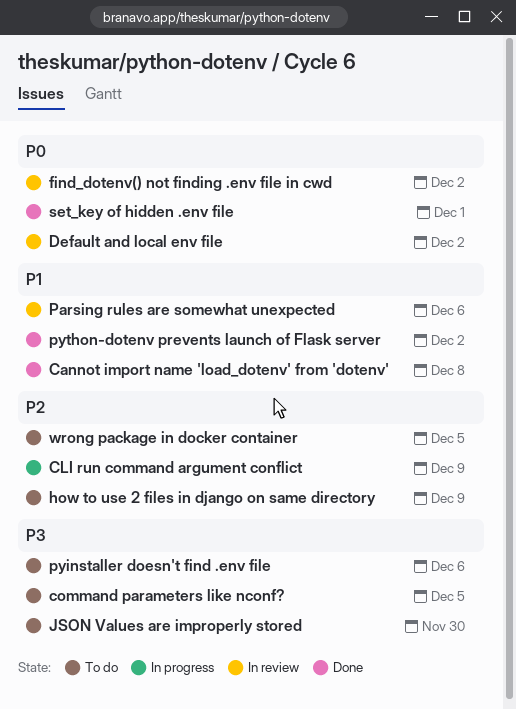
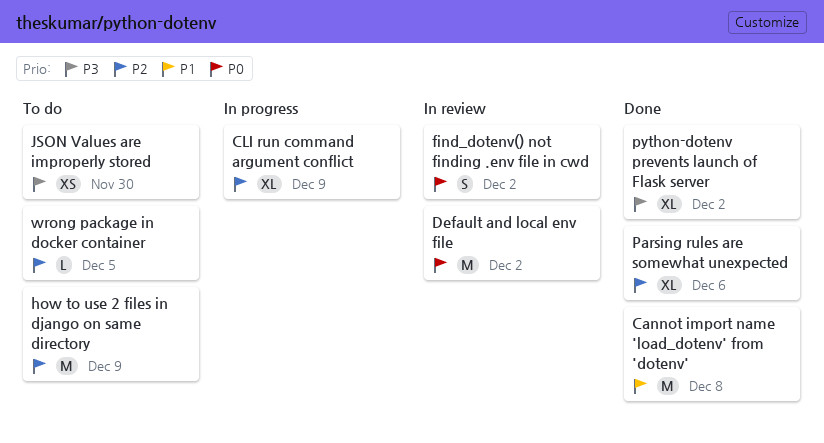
command parameters like nconf?: present -> none
Parsing rules are somewhat unexpected, status: In review -> Done
Parsing rules are somewhat unexpected, priority: P1 -> P2
pyinstaller doesn't find .env file: present -> none
python-dotenv prevents launch of Flask server, priority: P1 -> P3
set_key of hidden .env file: present -> none

